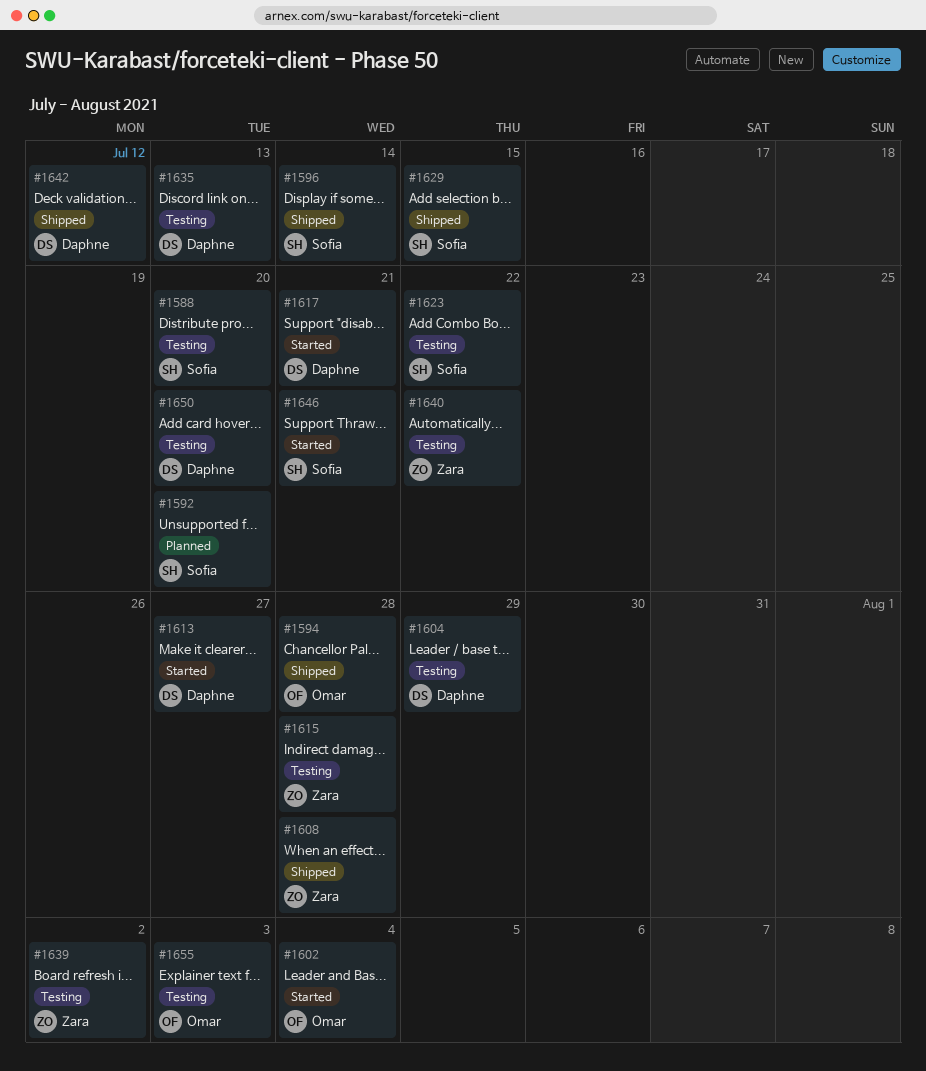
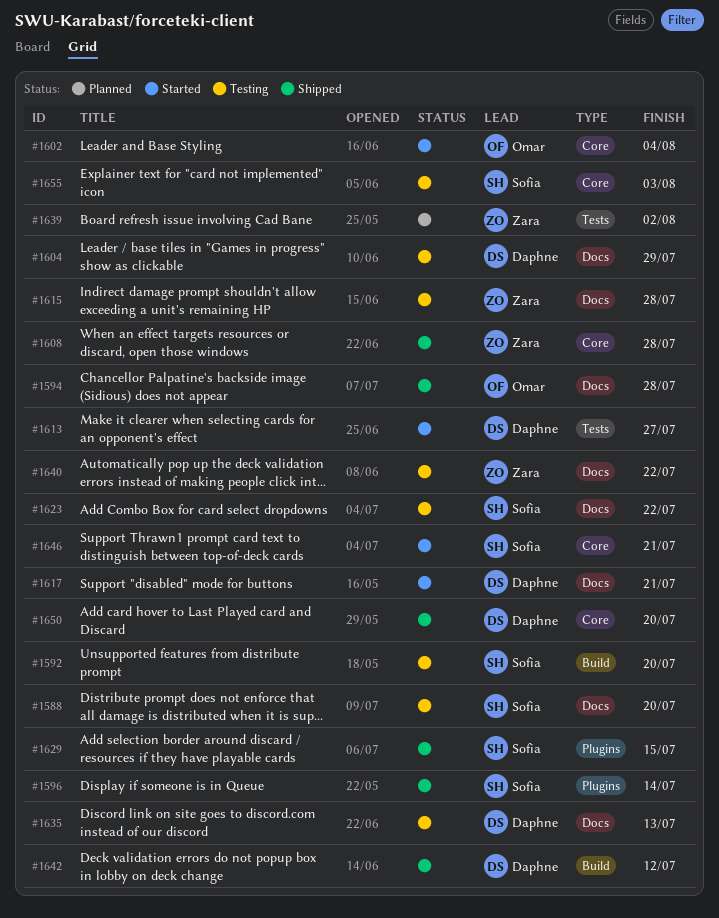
#1592, status: Planned -> Testing
#1639, status: Testing -> Planned
#1650, status: Testing -> Shipped
#1655, owner: Omar -> Sofia

